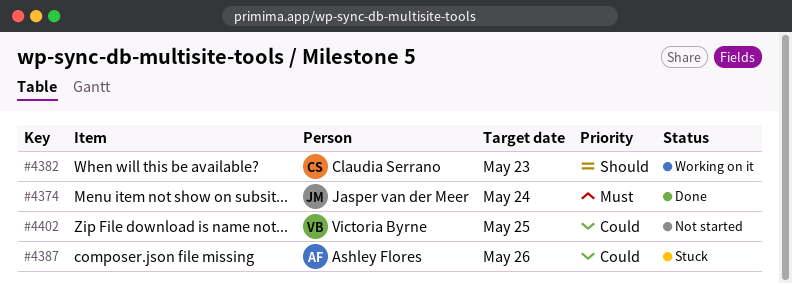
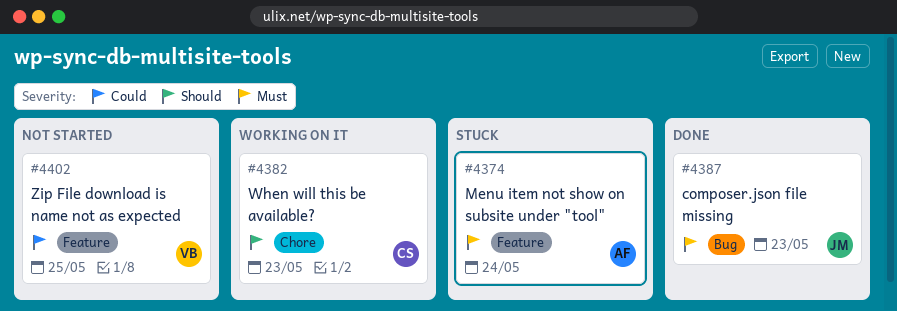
#4374, status: Done -> Stuck
#4374, owner: Jasper van der Meer -> Ashley Flores
#4387, status: Stuck -> Done
#4387, owner: Ashley Flores -> Jasper van der Meer
#4387, priority: Could -> Must
#4387, due: May 26 -> May 23

